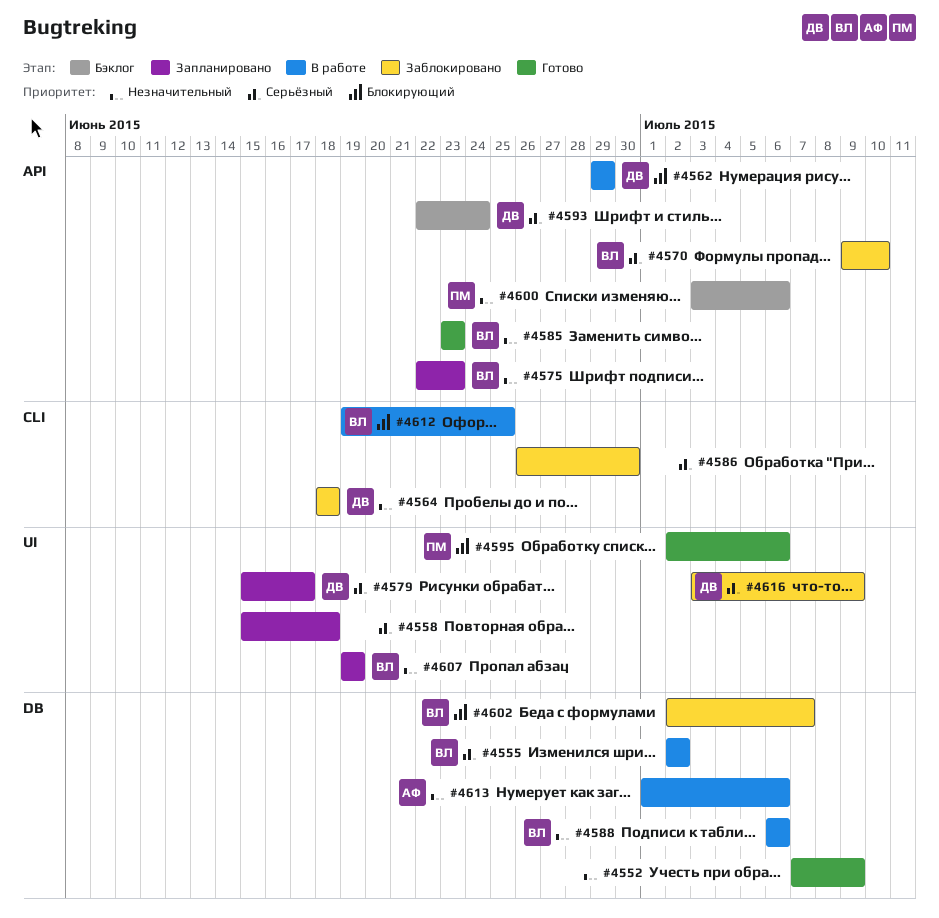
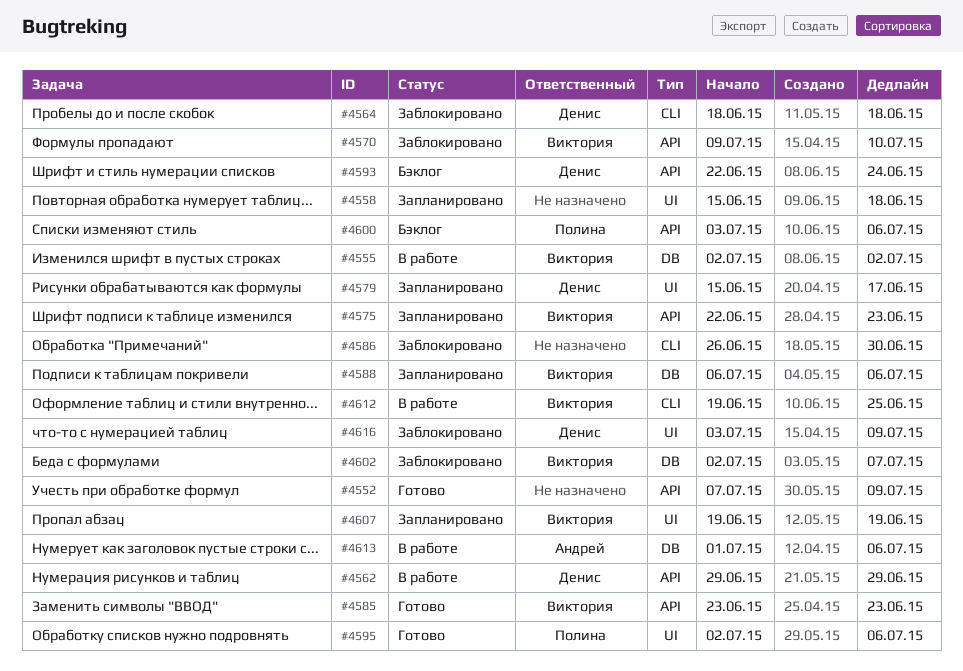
#4552, label: DB -> API
#4588, status: В работе -> Запланировано

